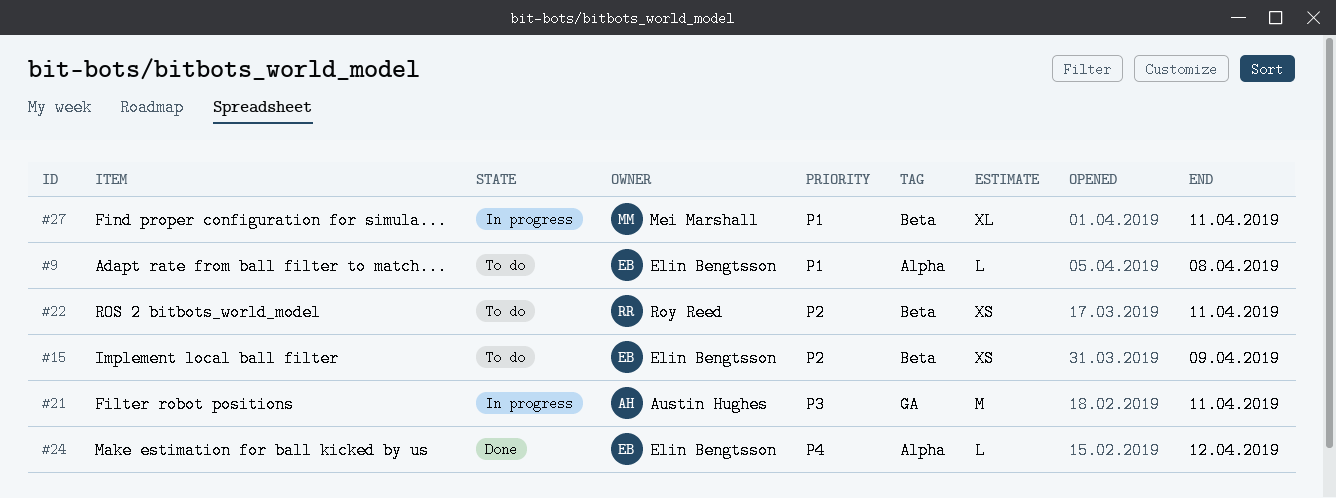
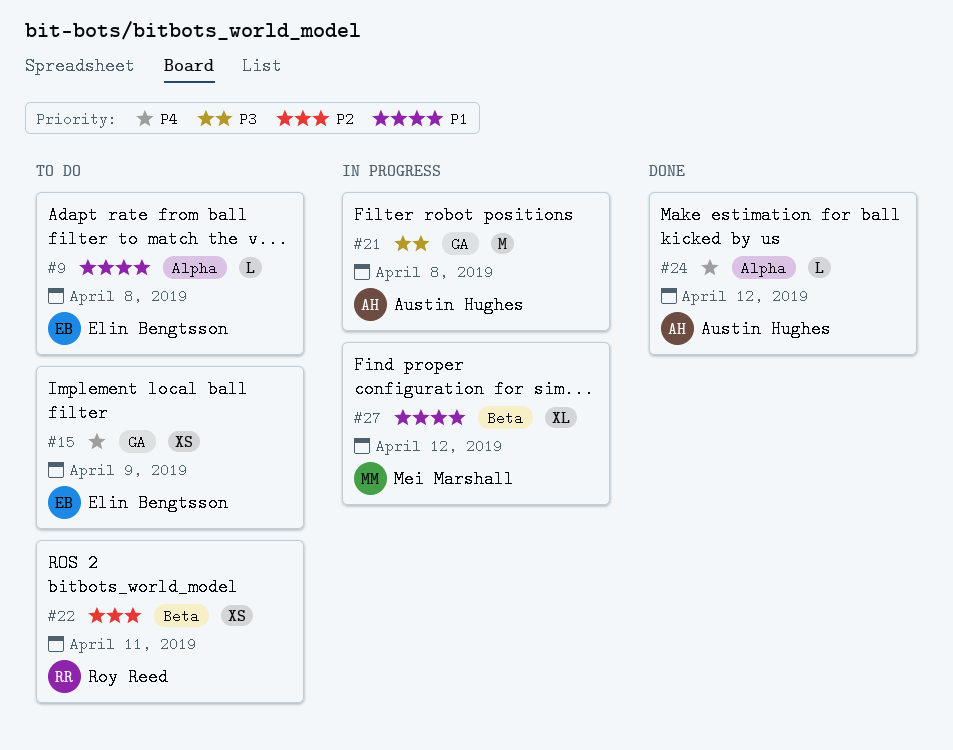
#15, priority: P2 -> P4
#15, label: Beta -> GA
#21, due: Apr 11 -> Apr 8
#24, owner: Elin Bengtsson -> Austin Hughes
#27, due: Apr 11 -> Apr 12

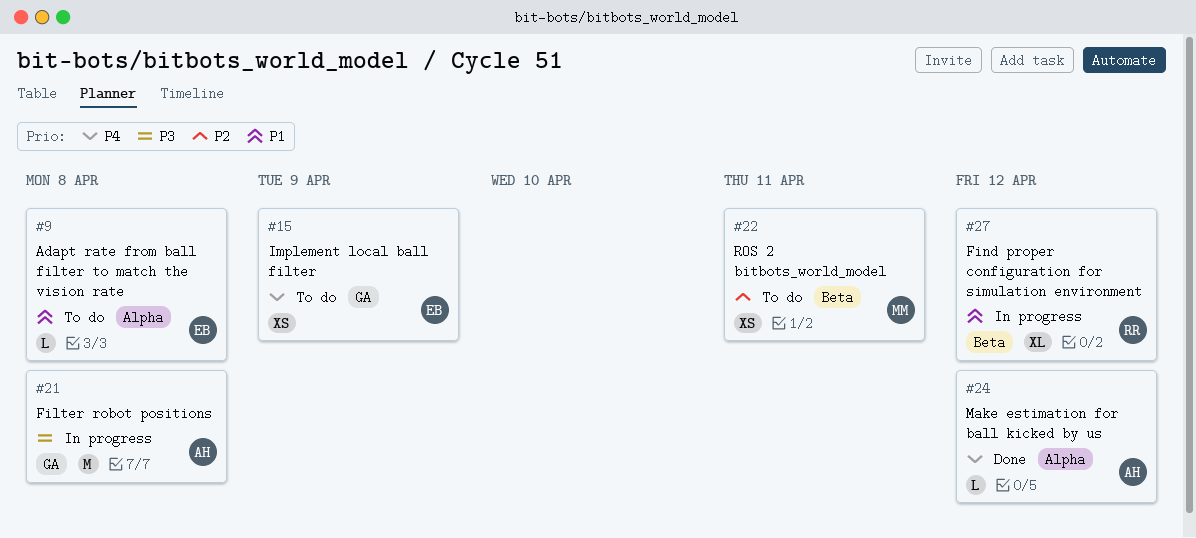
#22, owner: Roy Reed -> Mei Marshall
#27, owner: Mei Marshall -> Roy Reed

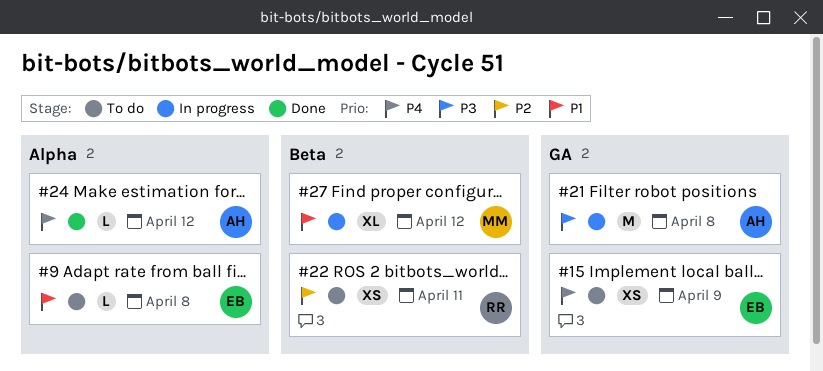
#22, owner: MM -> RR
#27, owner: RR -> MM

